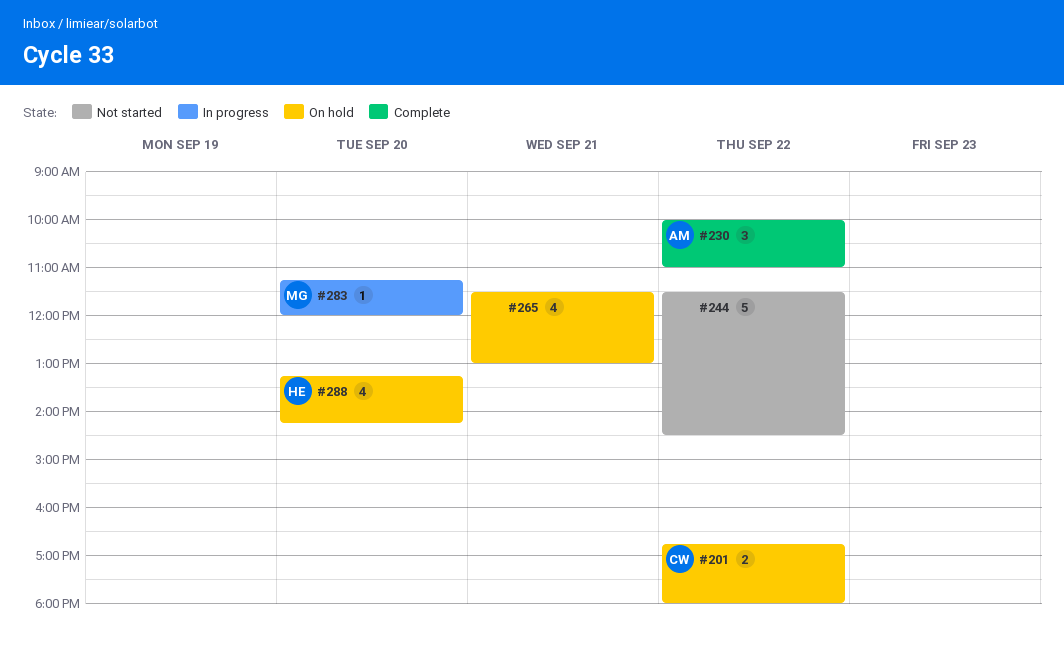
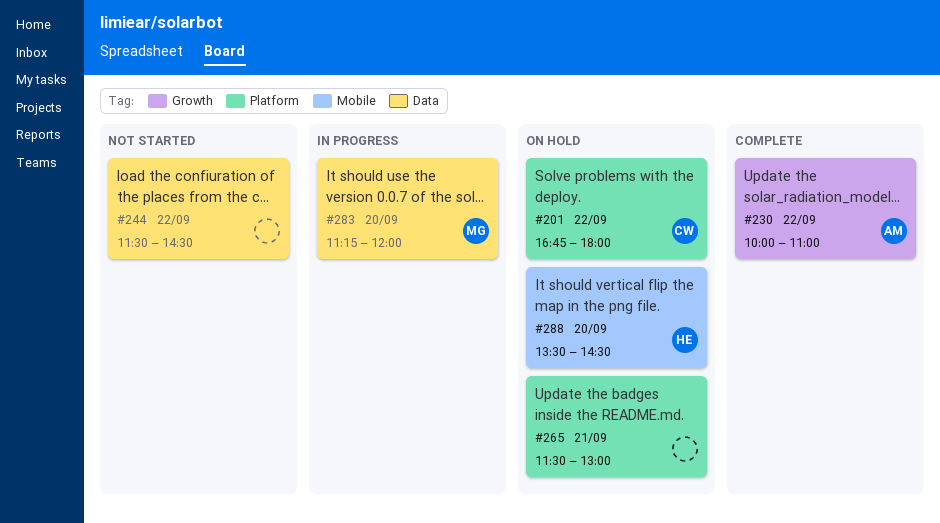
#288, begins: 13:15 -> 13:30
#288, ends: 14:15 -> 14:30

